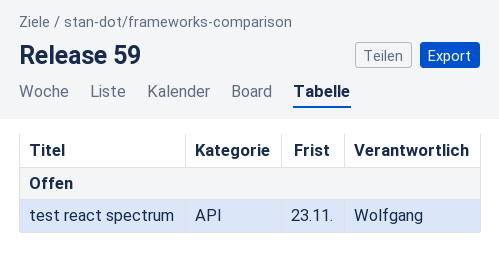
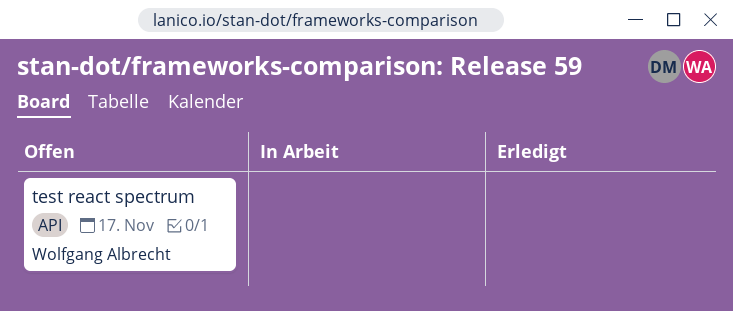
test react spectrum, due: Nov 23 -> Nov 17

